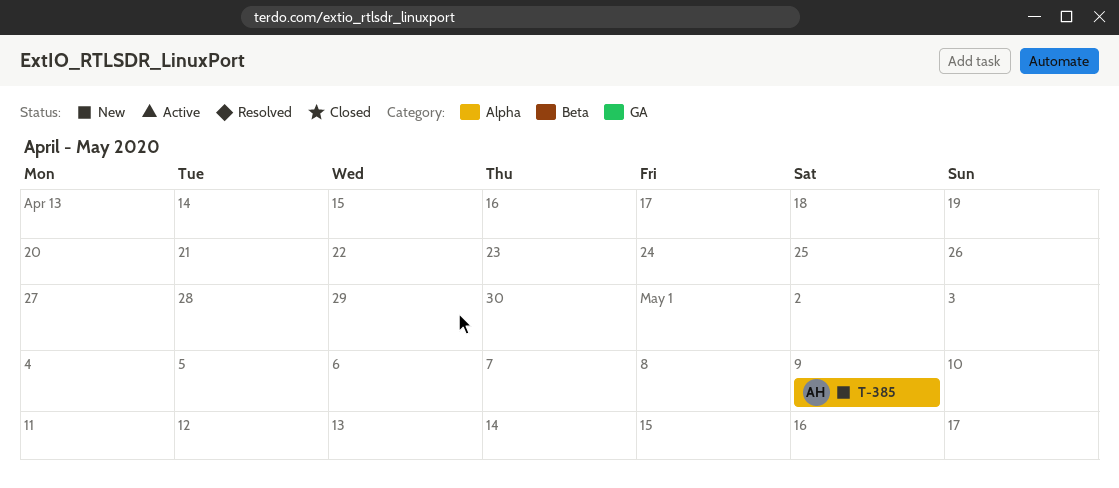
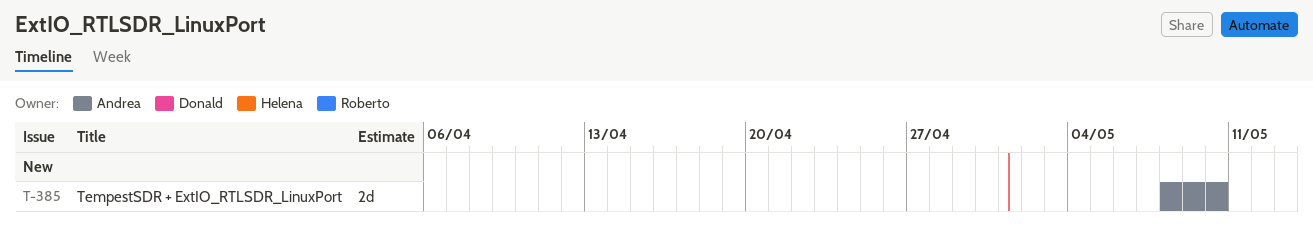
T-385, start: May 9 -> May 8
T-385, due: May 9 -> May 10

